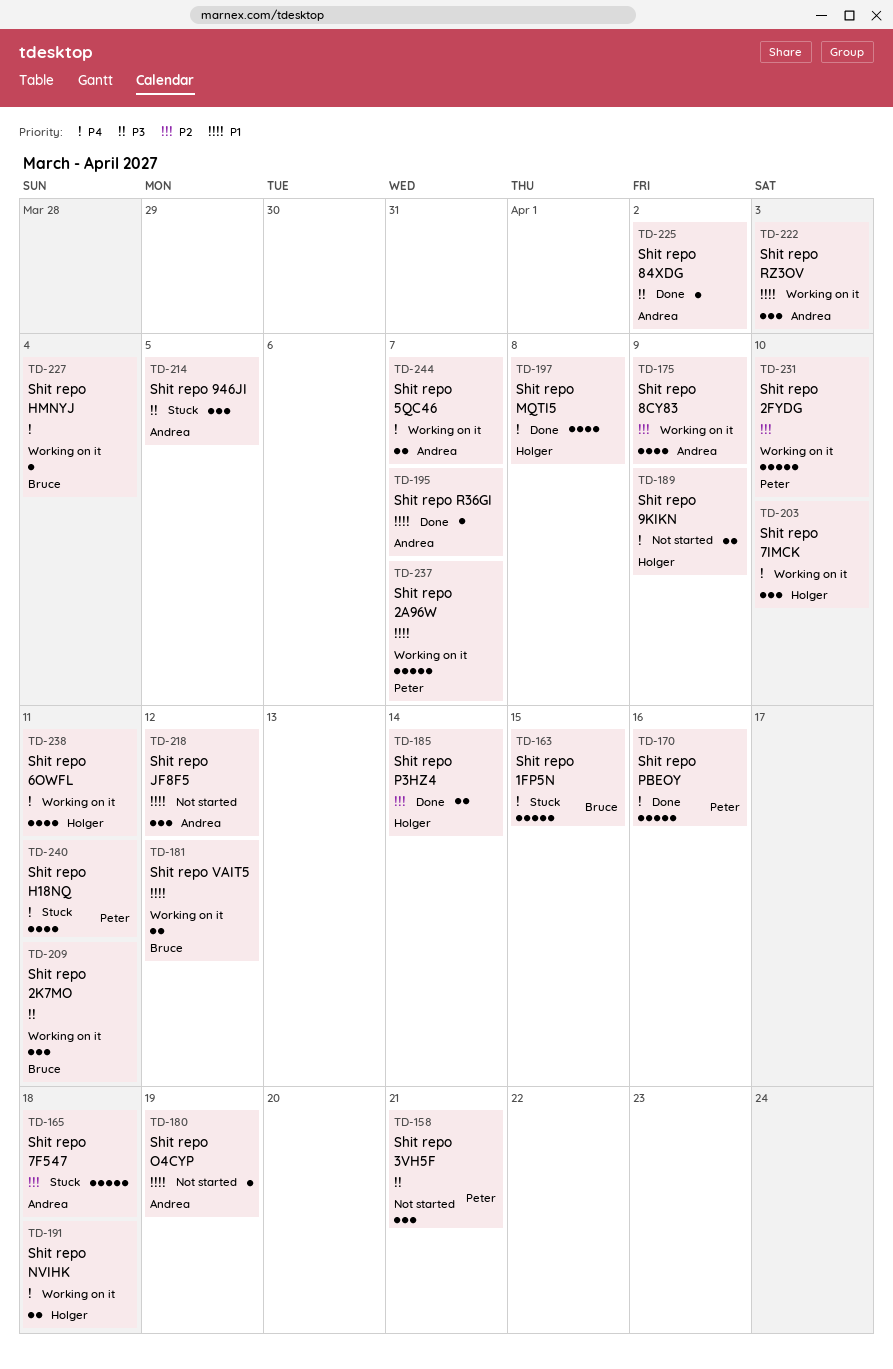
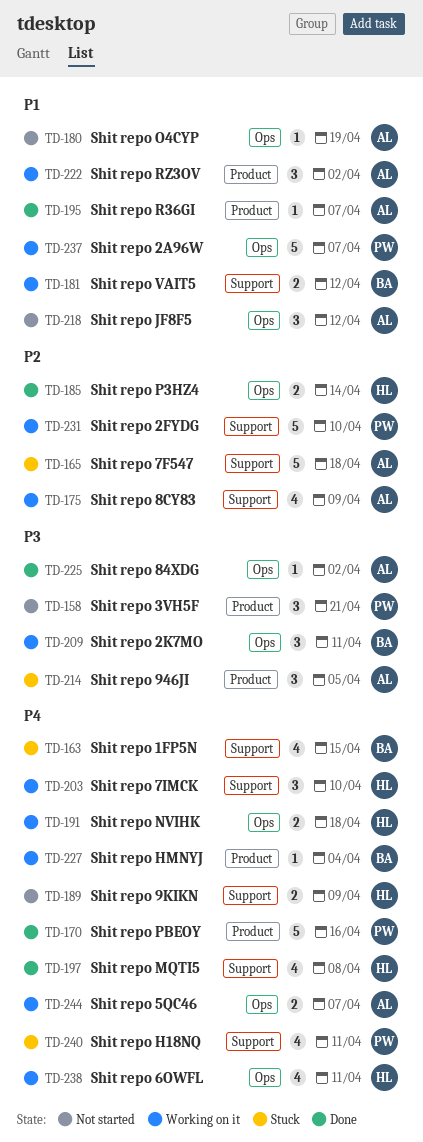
TD-163, estimate: 5 -> 4
TD-222, due: Apr 3 -> Apr 2

